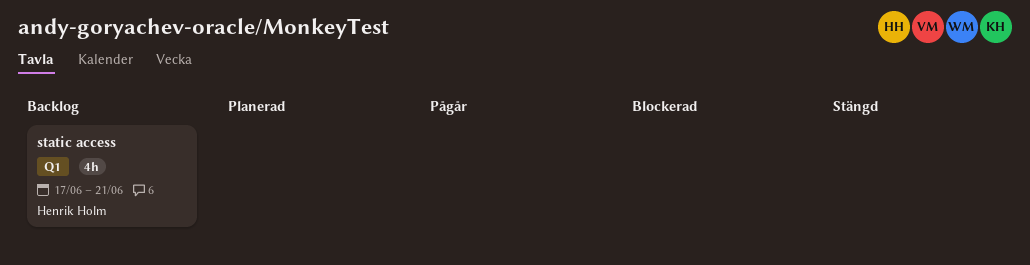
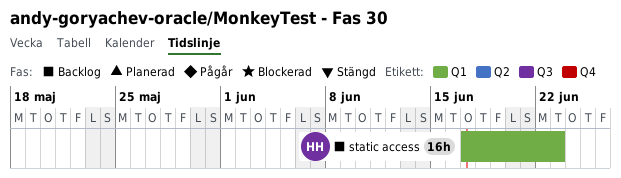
static access, estimate: 4h -> 16h
static access, due: Jun 21 -> Jun 23

